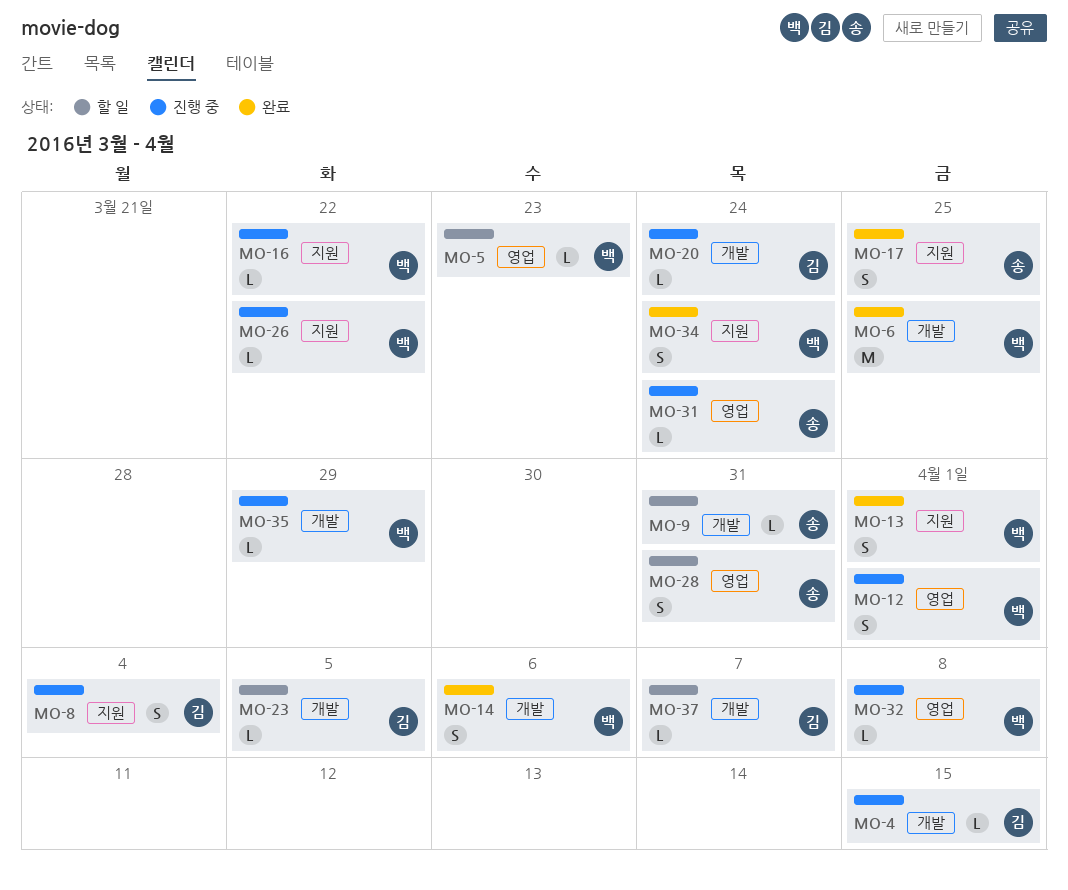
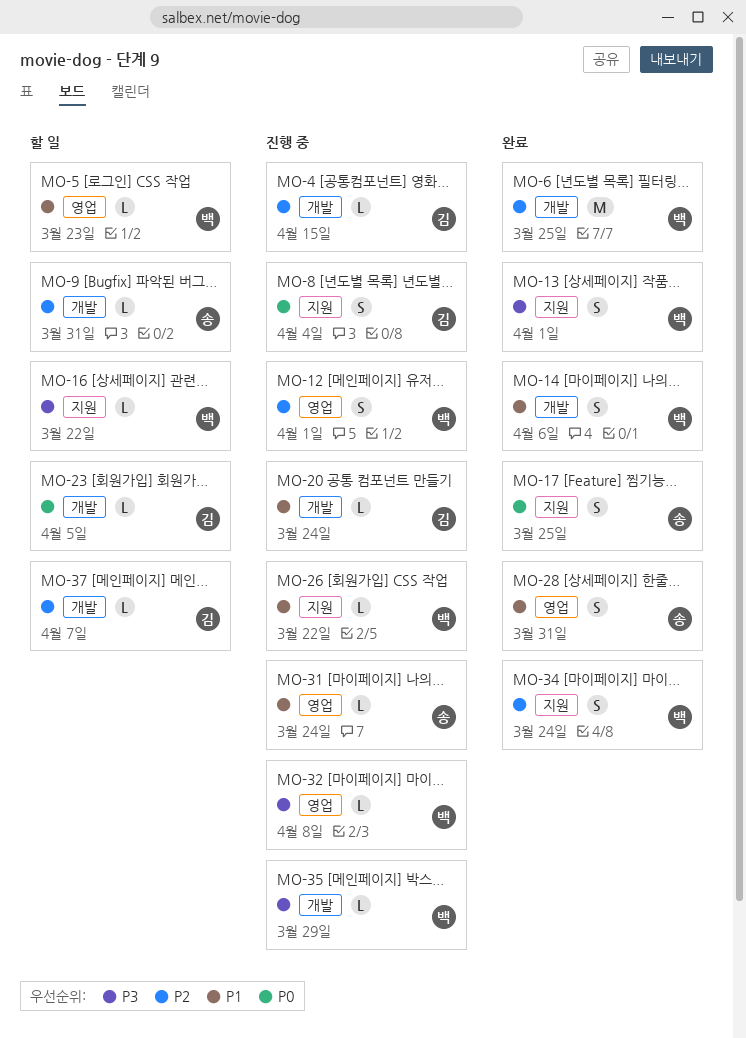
MO-16, status: 진행 중 -> 할 일
MO-28, status: 할 일 -> 완료

